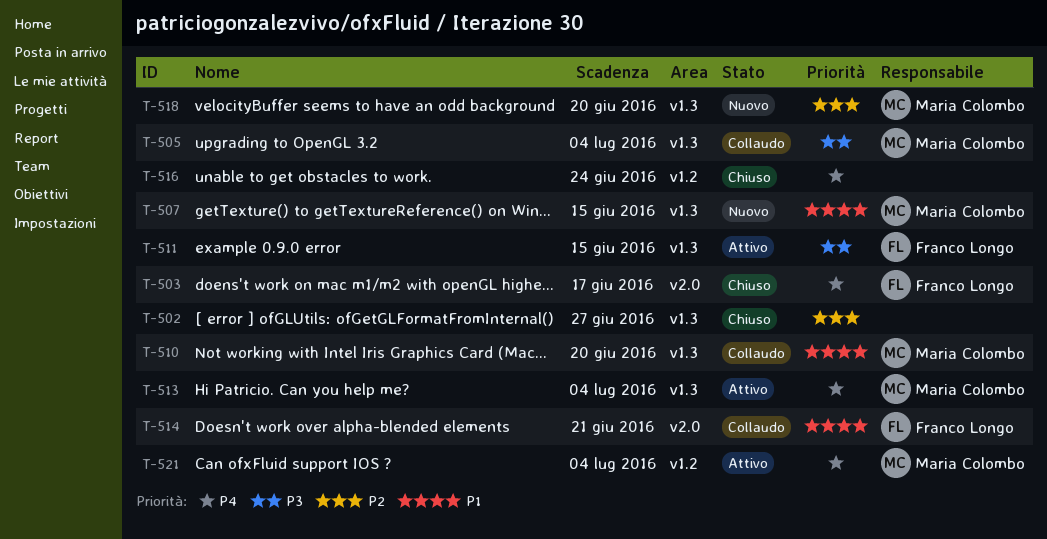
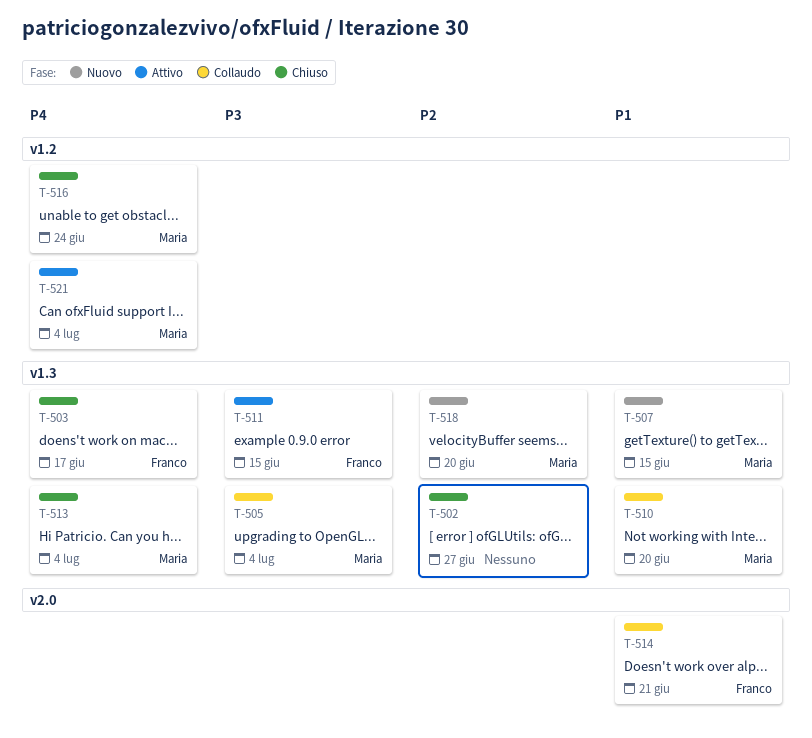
T-503, label: v2.0 -> v1.3
T-513, status: Attivo -> Chiuso
T-516, owner: none -> Maria Colombo

